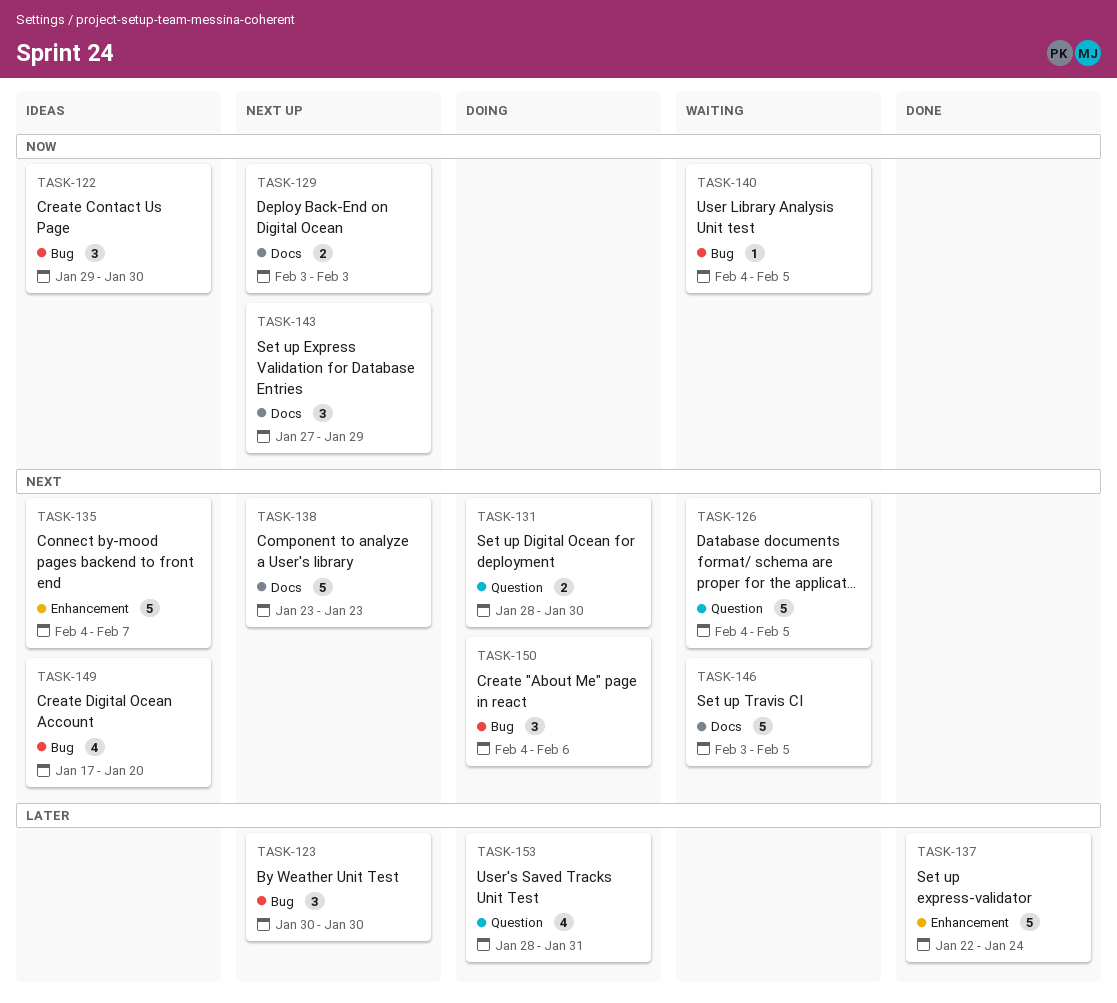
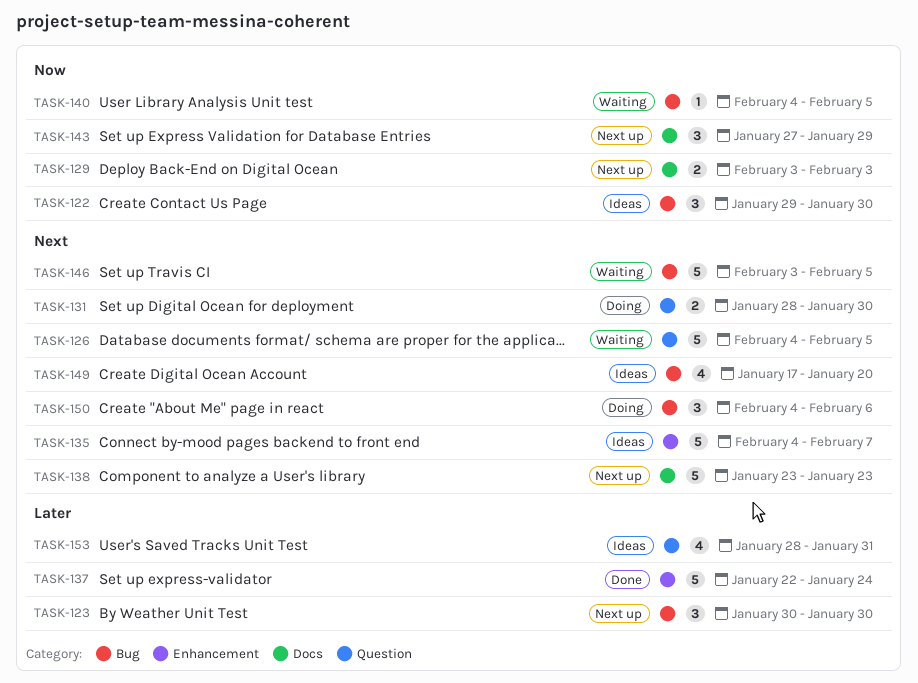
TASK-146, label: Docs -> Bug
TASK-153, status: Doing -> Ideas

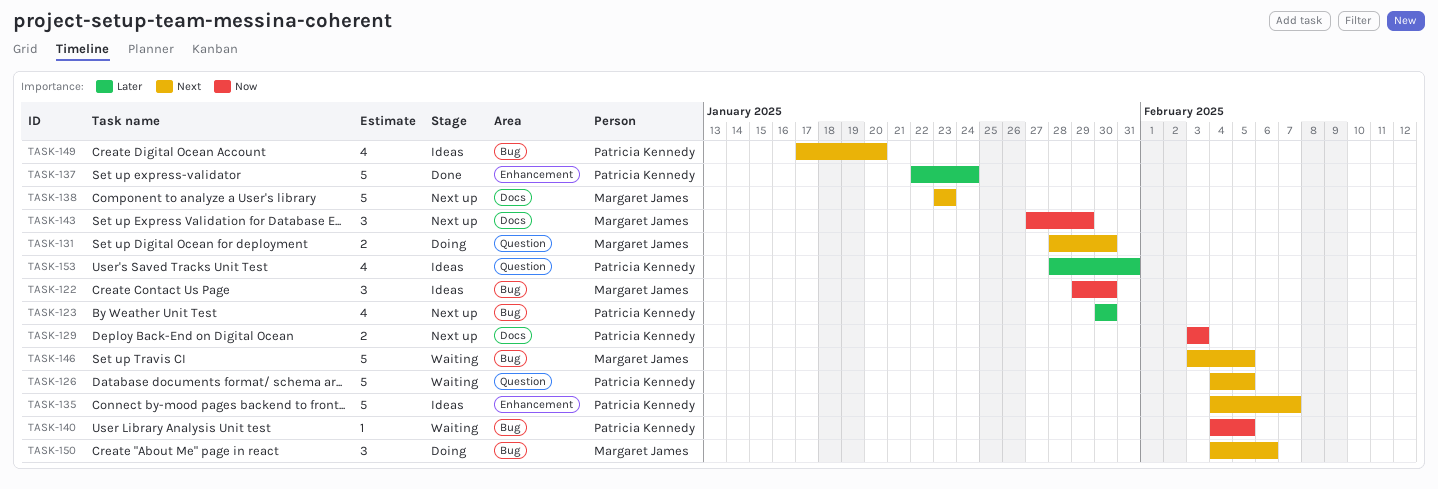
TASK-123, estimate: 3 -> 4

